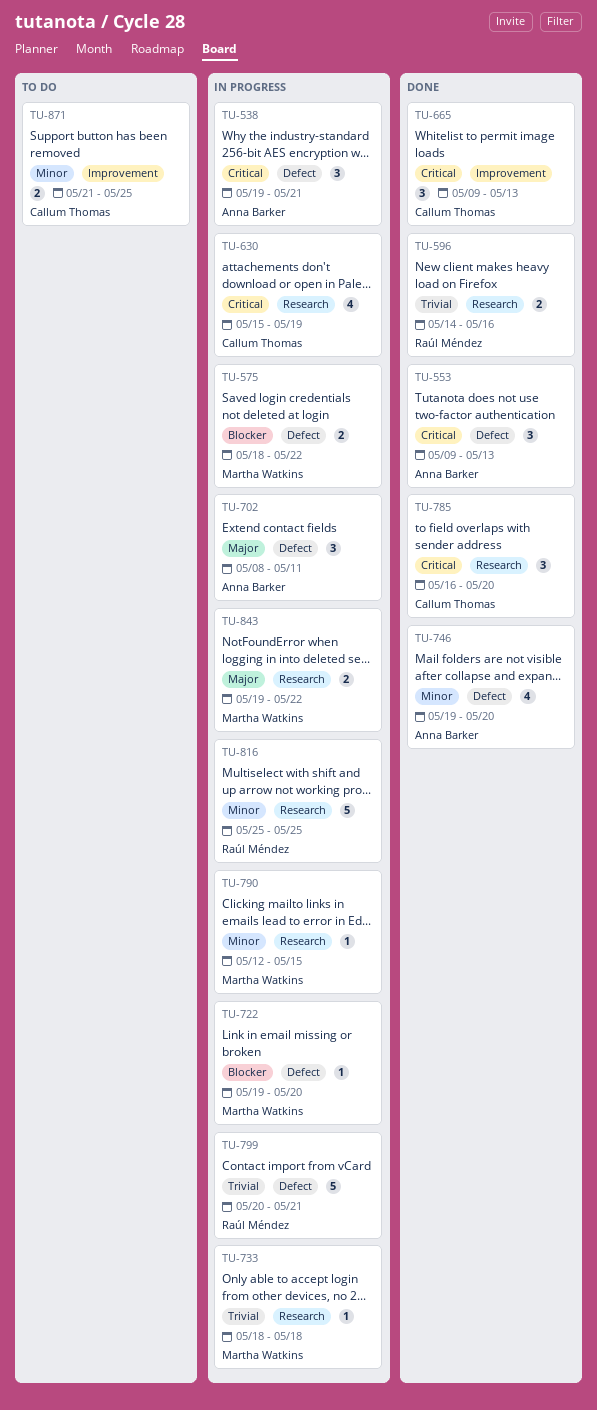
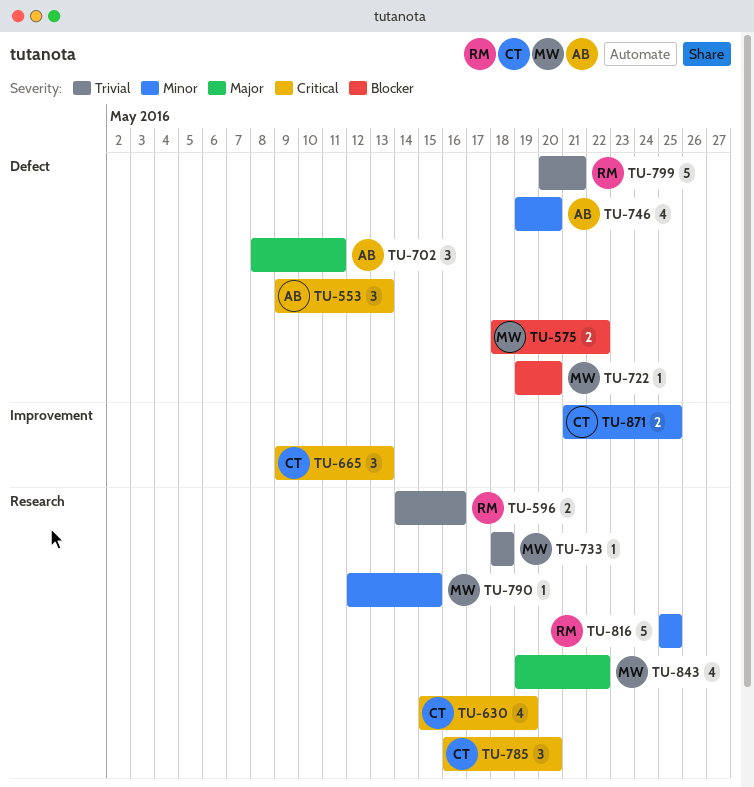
TU-538: present -> none
TU-843, estimate: 2 -> 4

